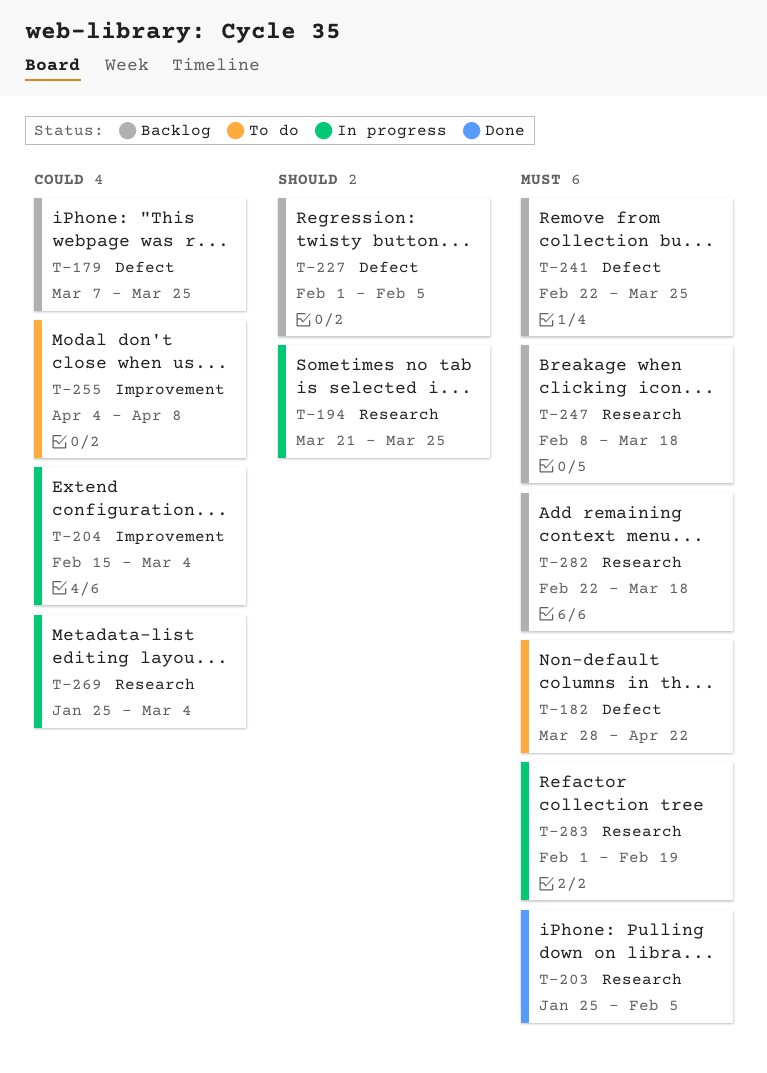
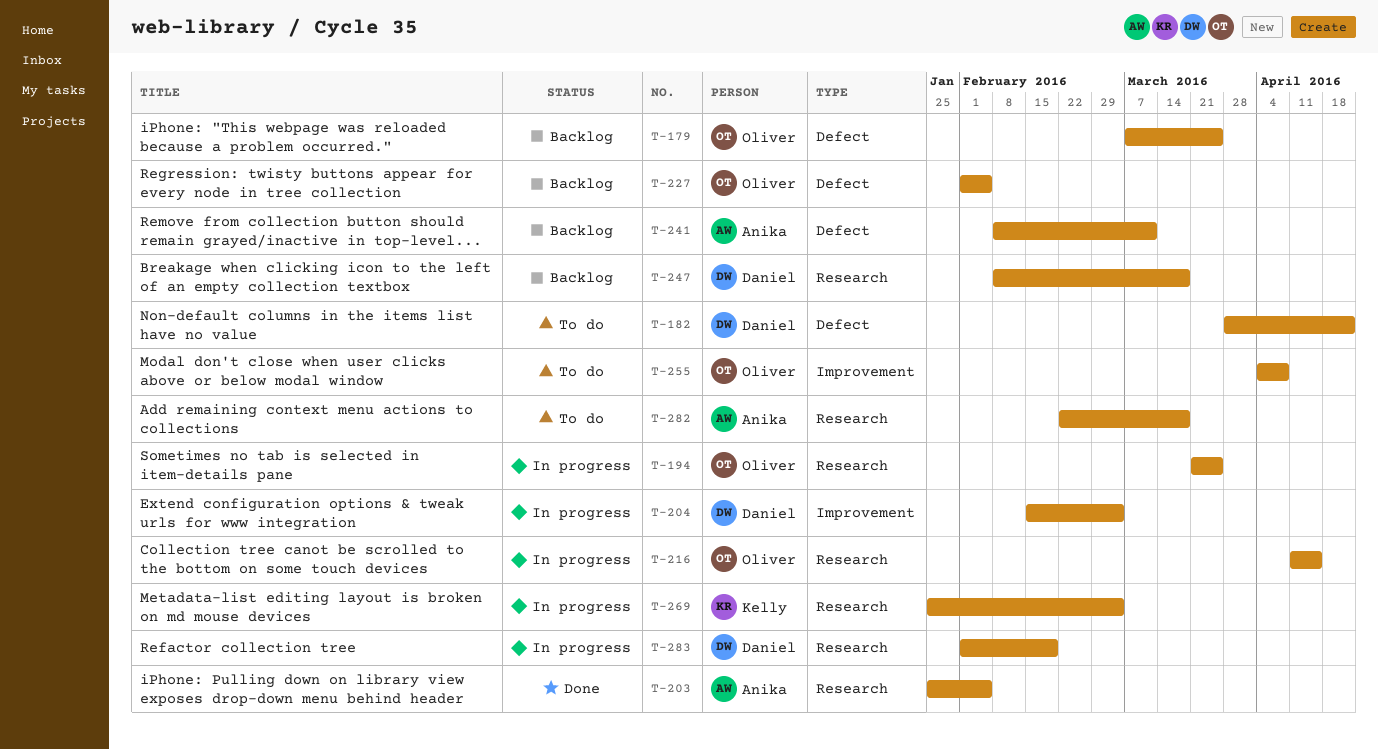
T-216: none -> present
T-241, start: Feb 22 -> Feb 8
T-241, due: Mar 25 -> Mar 11
T-282, status: Backlog -> To do

